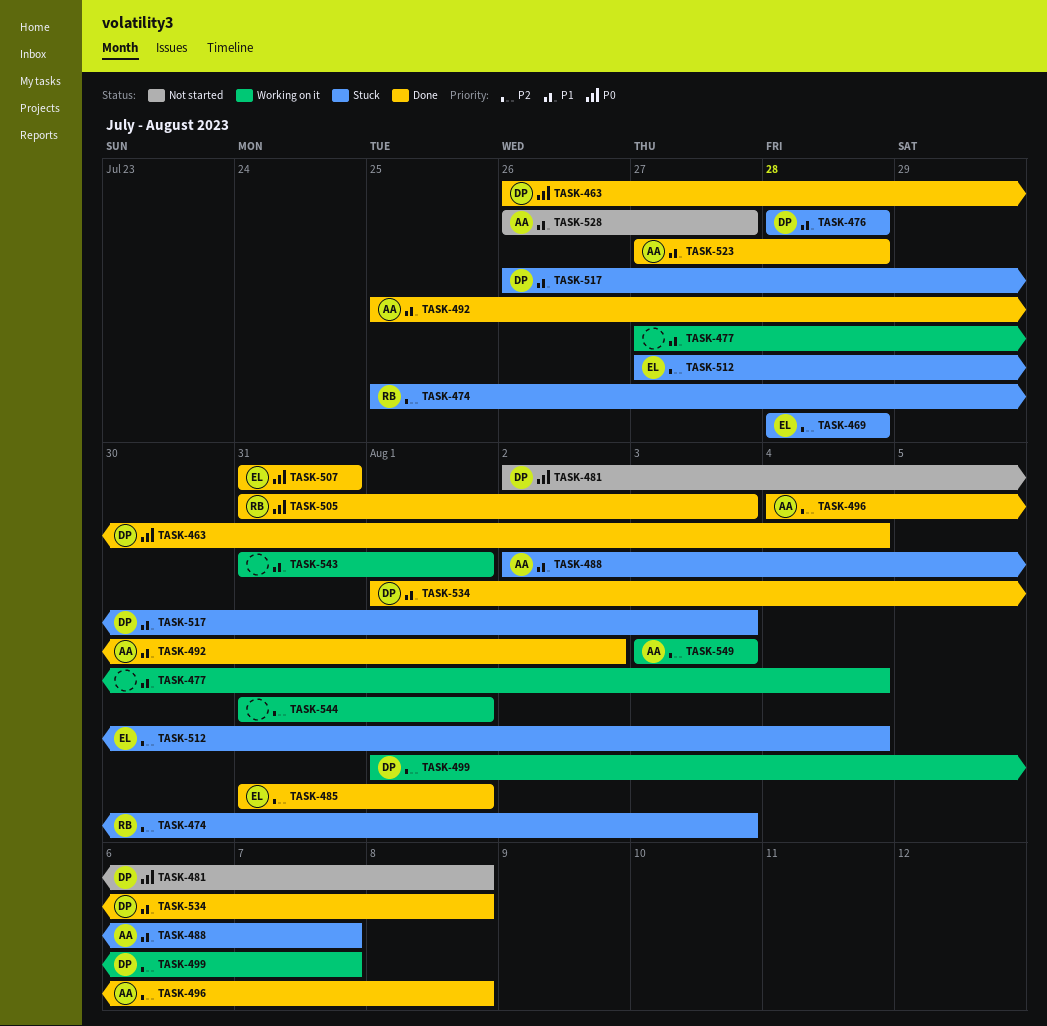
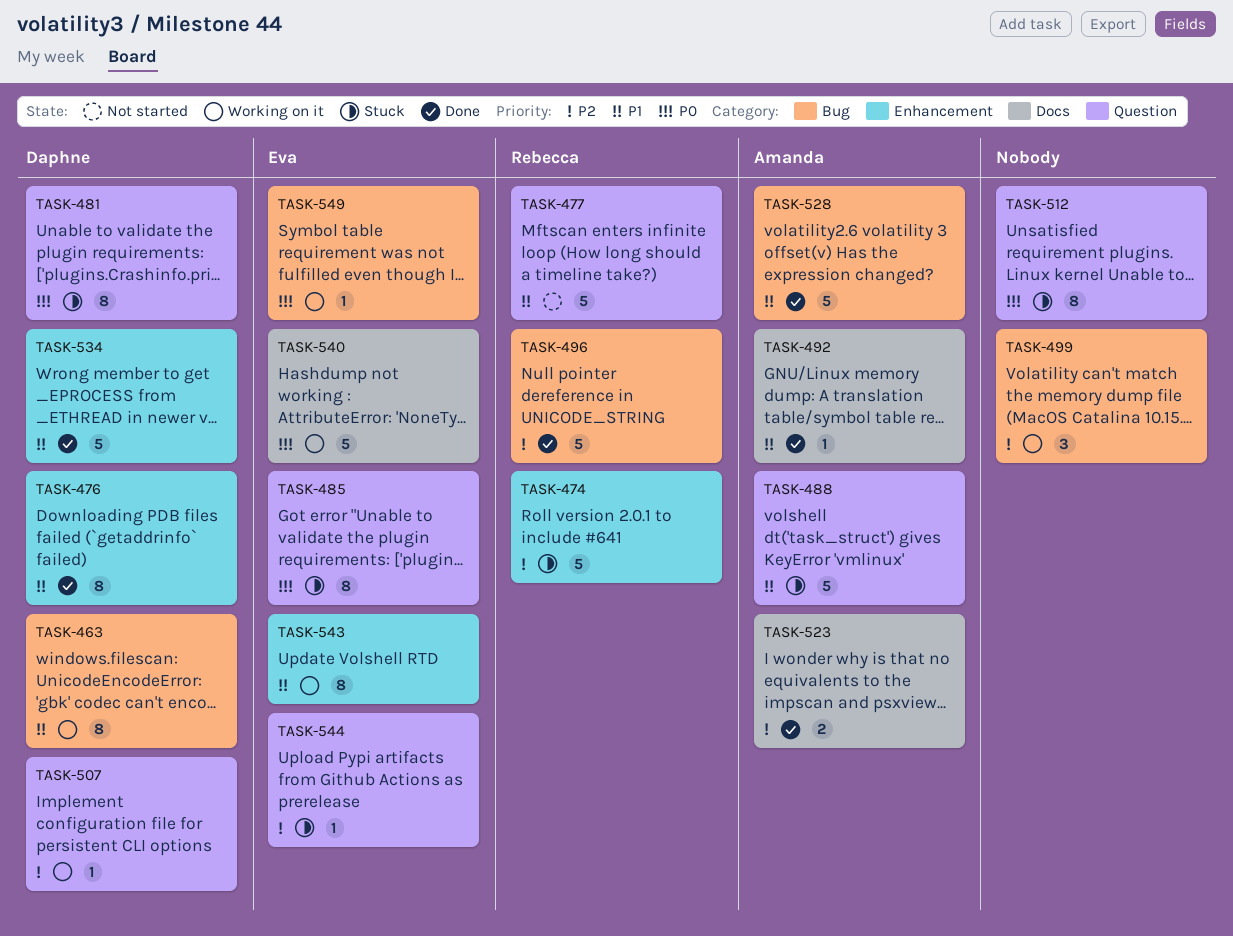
TASK-463, status: Done -> Working on it
TASK-463, priority: P0 -> P1
TASK-469: present -> none
TASK-476, status: Stuck -> Done
TASK-477, status: Working on it -> Not started
TASK-477, owner: none -> Rebecca
TASK-481, status: Not started -> Stuck
TASK-485, status: Done -> Stuck
TASK-485, priority: P2 -> P0
TASK-496, owner: Amanda -> Rebecca
TASK-499, owner: Daphne -> none
TASK-505: present -> none
TASK-507, status: Done -> Working on it
TASK-507, owner: Eva -> Daphne
TASK-507, priority: P0 -> P2
TASK-512, owner: Eva -> none
TASK-512, priority: P2 -> P0
TASK-517: present -> none
TASK-523, priority: P1 -> P2
TASK-528, status: Not started -> Done
TASK-540: none -> present
TASK-543, owner: none -> Eva
TASK-544, status: Working on it -> Stuck
TASK-544, owner: none -> Eva
TASK-549, owner: Amanda -> Eva
TASK-549, priority: P2 -> P0

